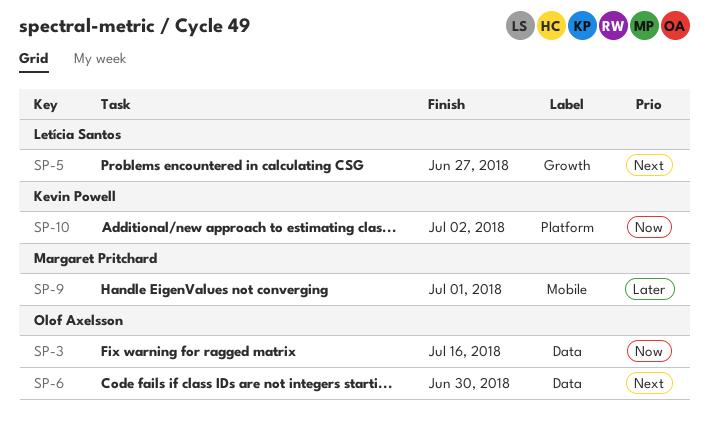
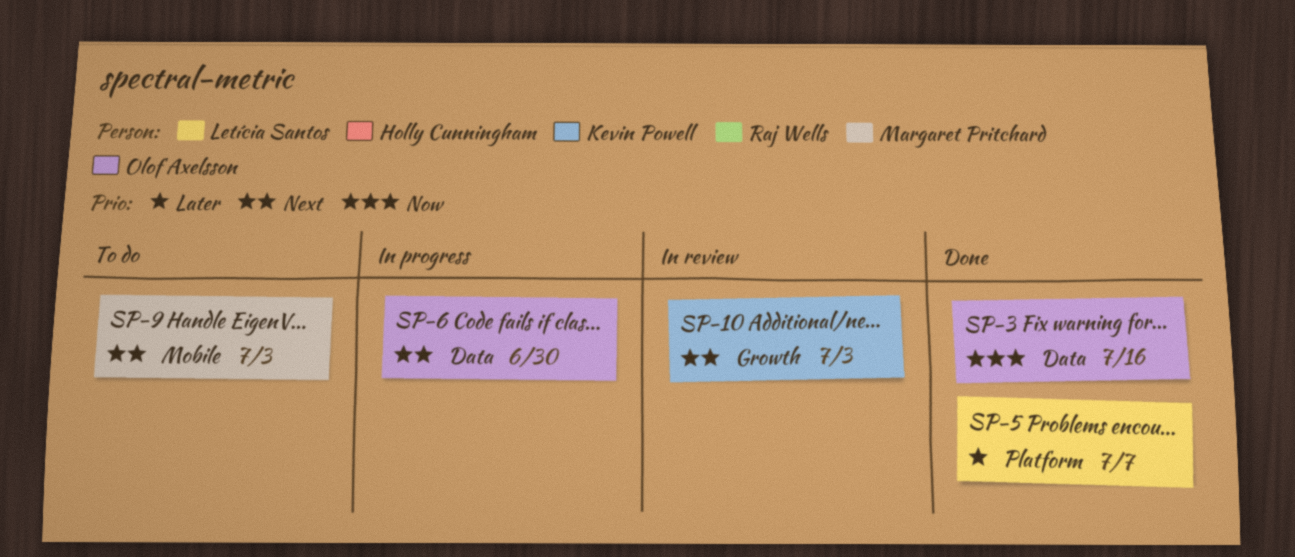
SP-5, priority: Next -> Later
SP-5, label: Growth -> Platform
SP-5, due: Jun 27 -> Jul 7
SP-9, priority: Later -> Next
SP-9, due: Jul 1 -> Jul 3
SP-10, priority: Now -> Next
SP-10, label: Platform -> Growth
SP-10, due: Jul 2 -> Jul 3

